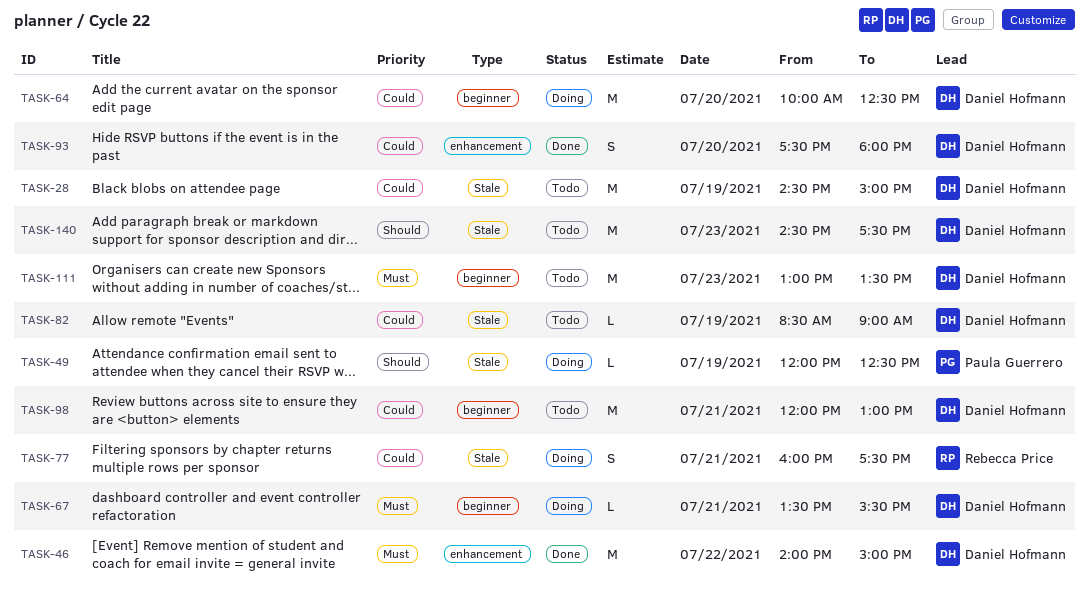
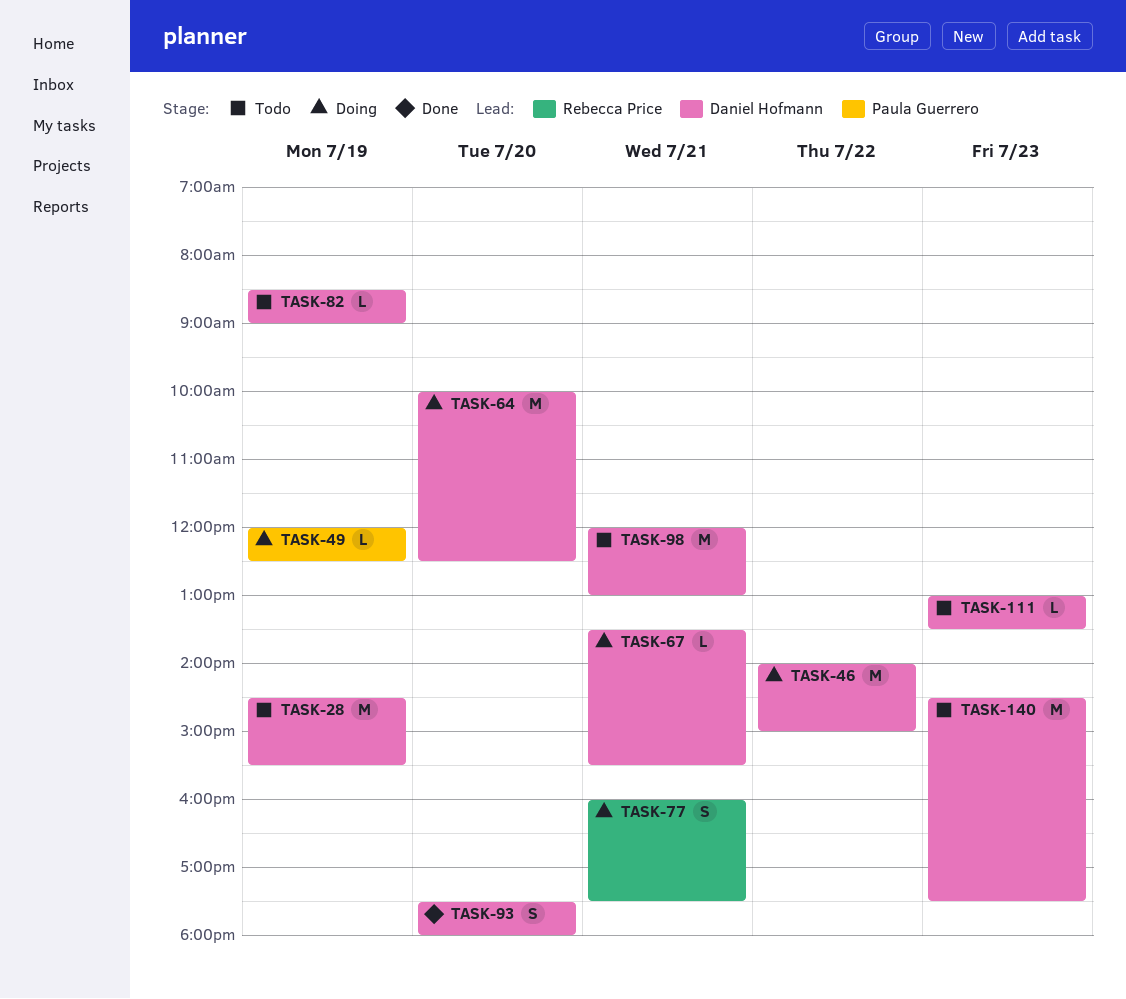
TASK-28, ends: 15:00 -> 15:30
TASK-46, status: Done -> Doing
TASK-111, estimate: M -> L

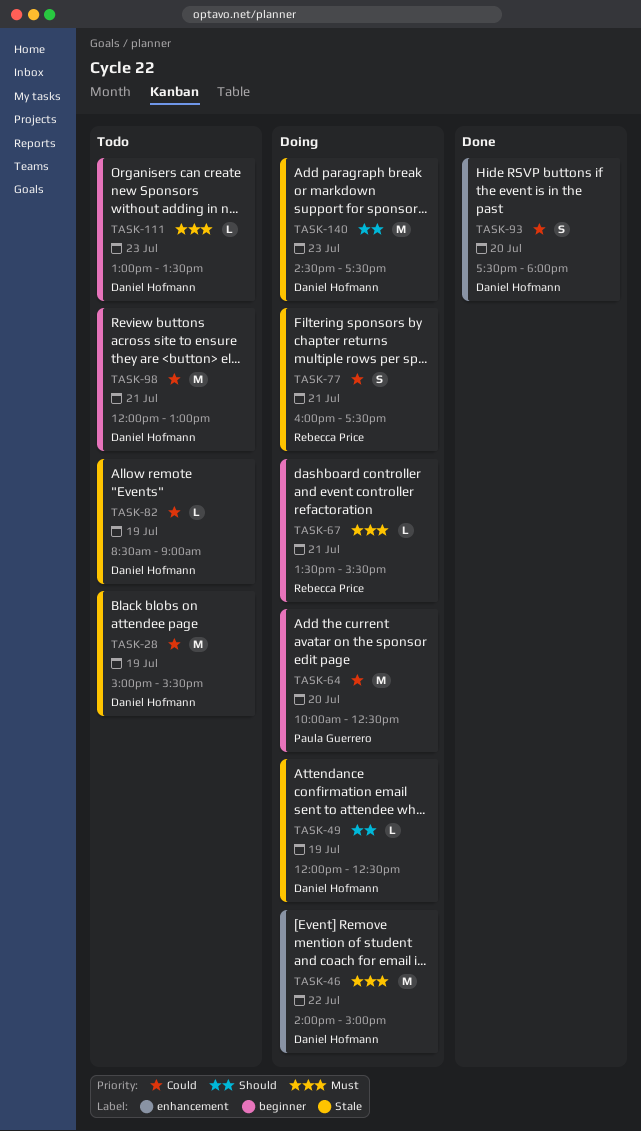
TASK-28, begins: 14:30 -> 15:00
TASK-49, owner: Paula Guerrero -> Daniel Hofmann
TASK-64, owner: Daniel Hofmann -> Paula Guerrero
TASK-67, owner: Daniel Hofmann -> Rebecca Price
TASK-140, status: Todo -> Doing

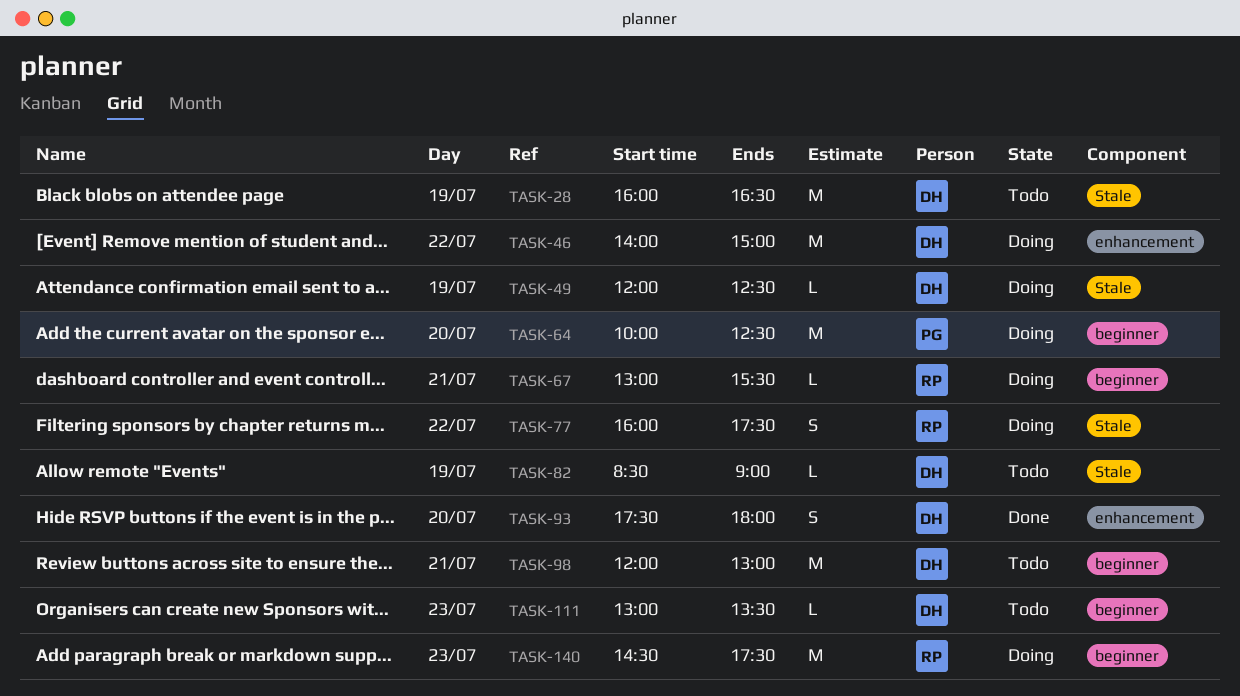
TASK-28, begins: 15:00 -> 16:00
TASK-28, ends: 15:30 -> 16:30
TASK-67, begins: 13:30 -> 13:00
TASK-77, day: Jul 21 -> Jul 22
TASK-140, owner: Daniel Hofmann -> Rebecca Price
TASK-140, label: Stale -> beginner

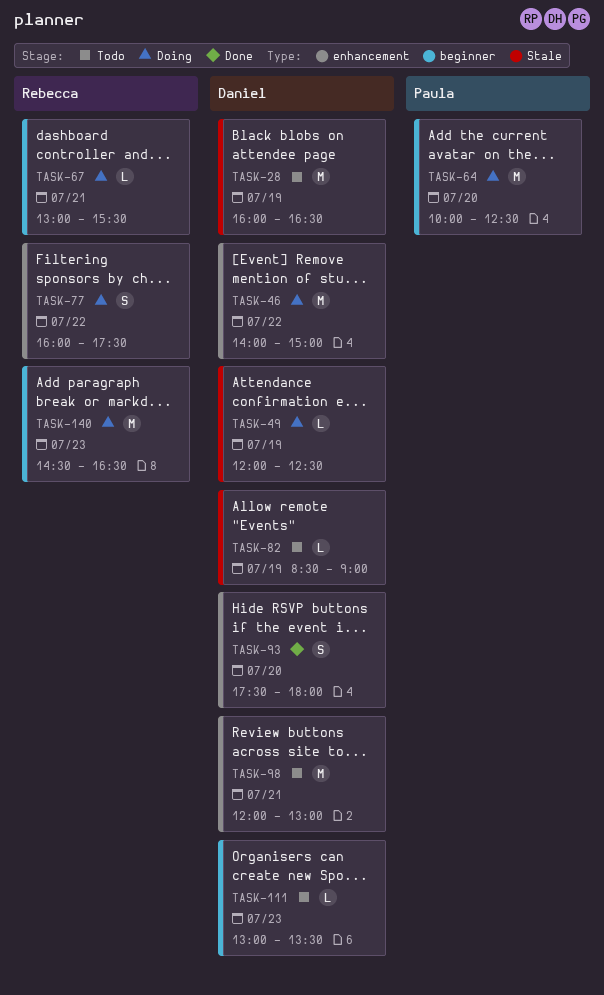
TASK-77, label: Stale -> enhancement
TASK-98, label: beginner -> enhancement
TASK-140, ends: 17:30 -> 16:30

